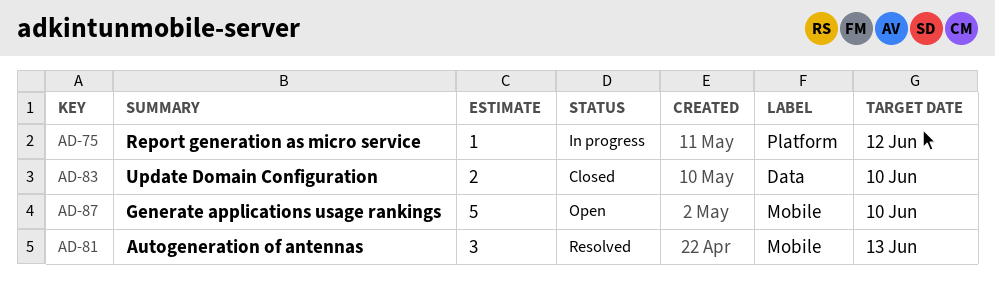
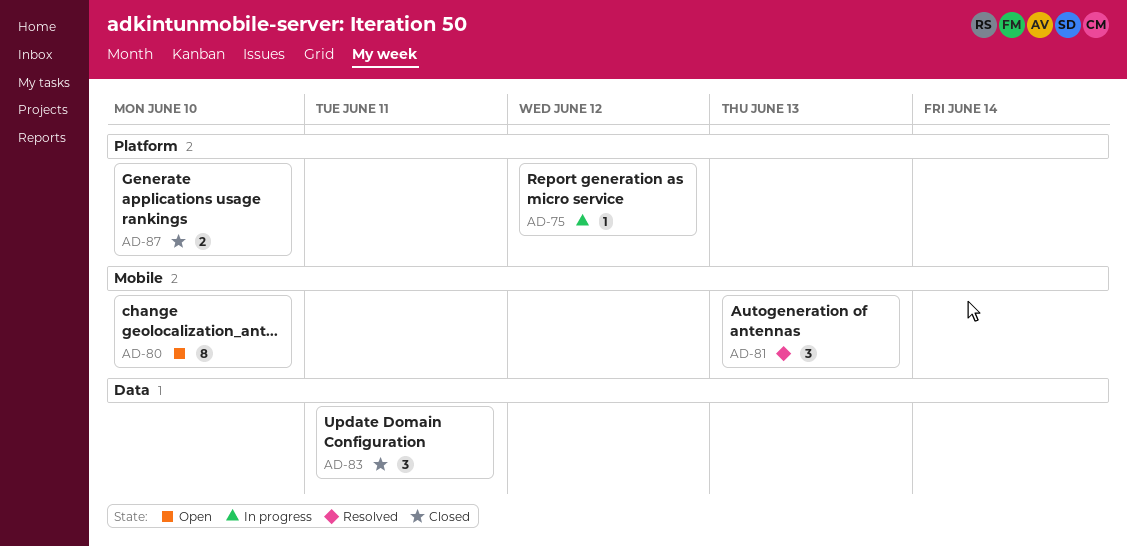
AD-80: none -> present
AD-83, estimate: 2 -> 3
AD-83, due: Jun 10 -> Jun 11
AD-87, status: Open -> Closed
AD-87, label: Mobile -> Platform
AD-87, estimate: 5 -> 2

